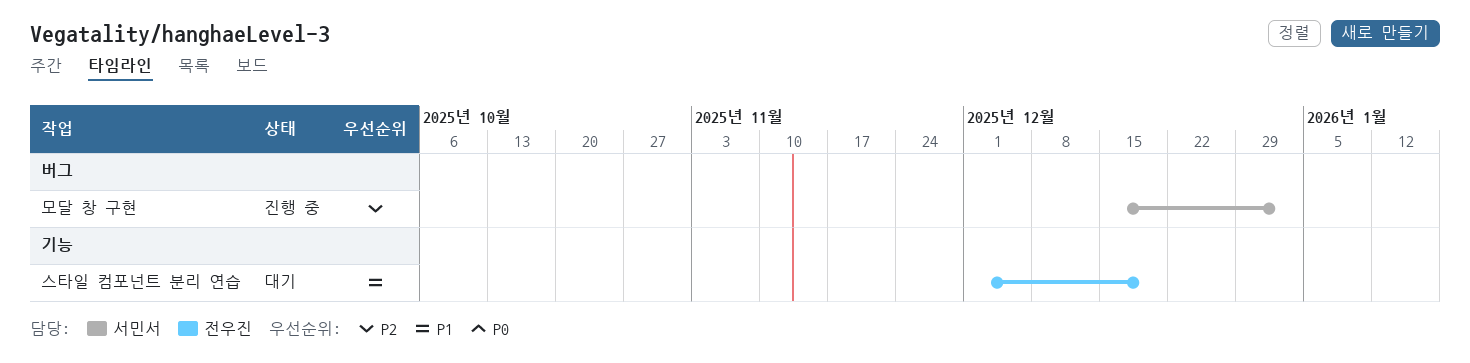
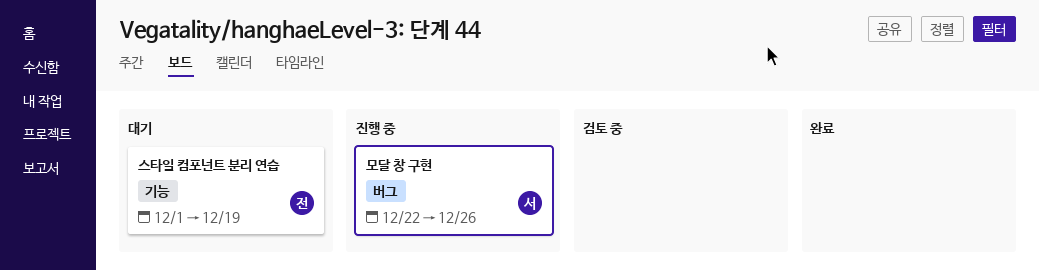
모달 창 구현, start: Dec 15 -> Dec 22
모달 창 구현, due: Jan 2 -> Dec 26

